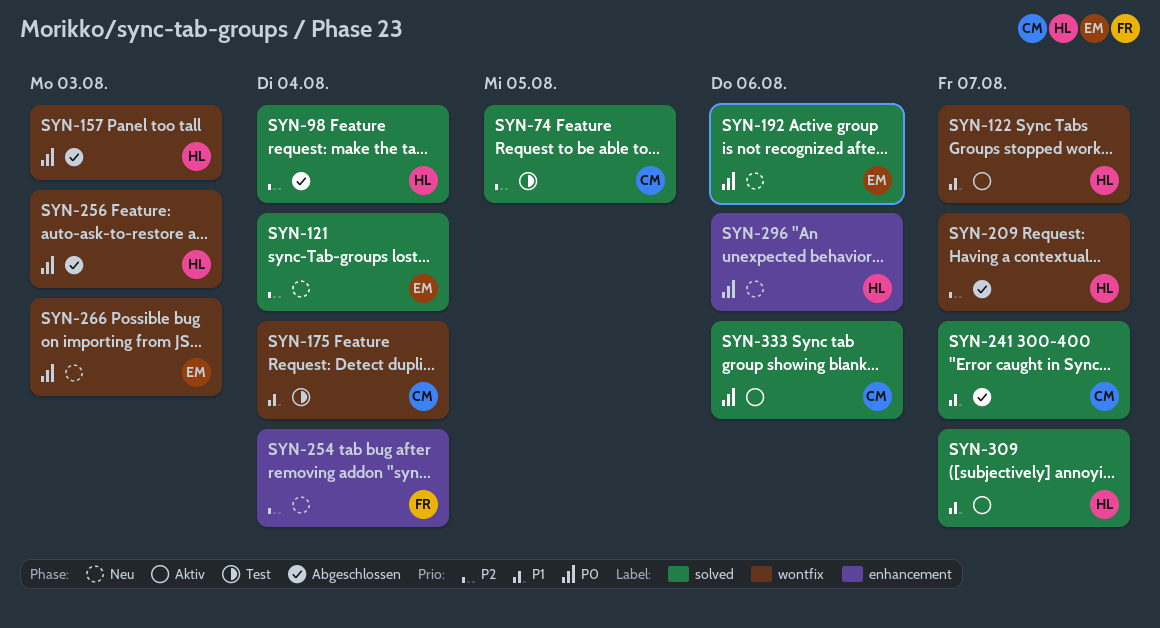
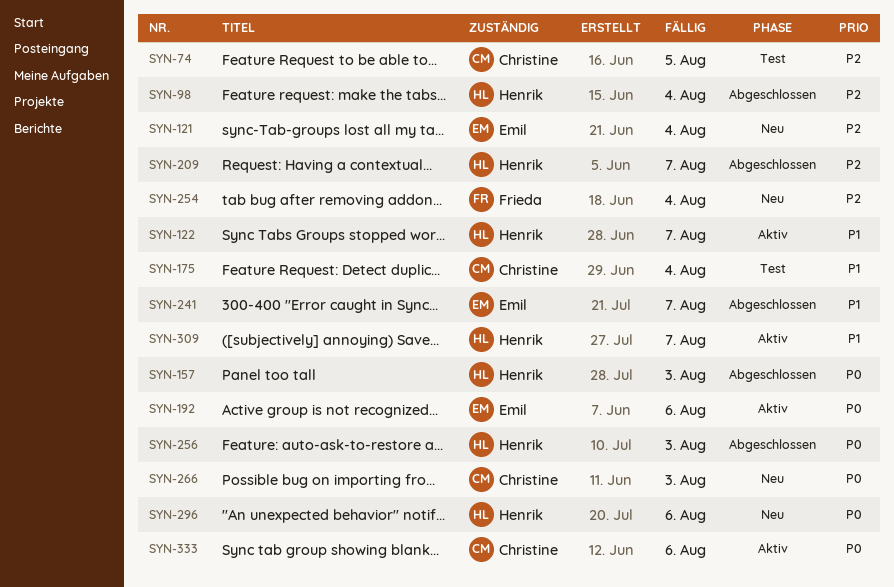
SYN-192, status: Neu -> Aktiv
SYN-241, owner: Christine -> Emil
SYN-266, owner: Emil -> Christine

